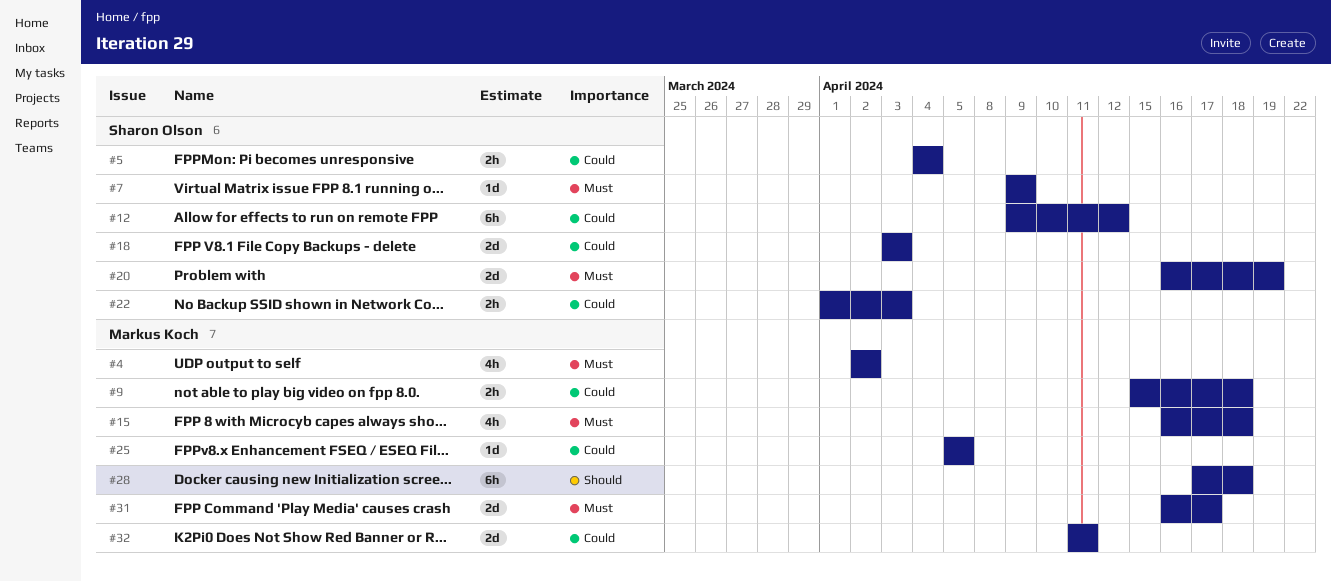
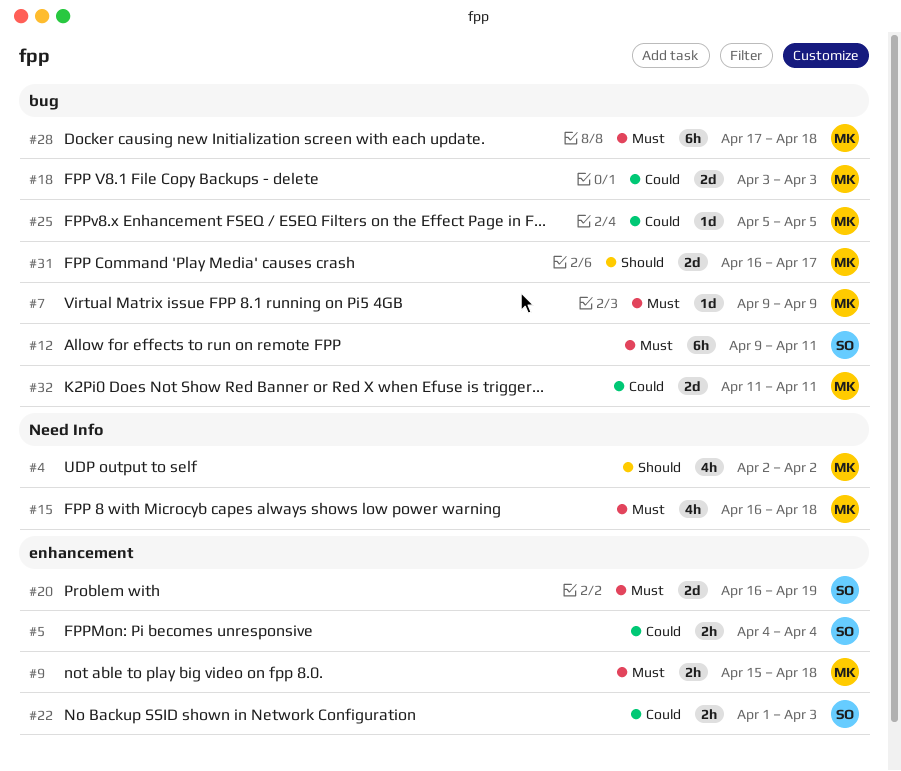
#4, priority: Must -> Should
#7, owner: Sharon Olson -> Markus Koch
#9, priority: Could -> Must
#12, priority: Could -> Must
#12, due: Apr 12 -> Apr 11
#18, owner: Sharon Olson -> Markus Koch
#28, priority: Should -> Must
#31, priority: Must -> Should

